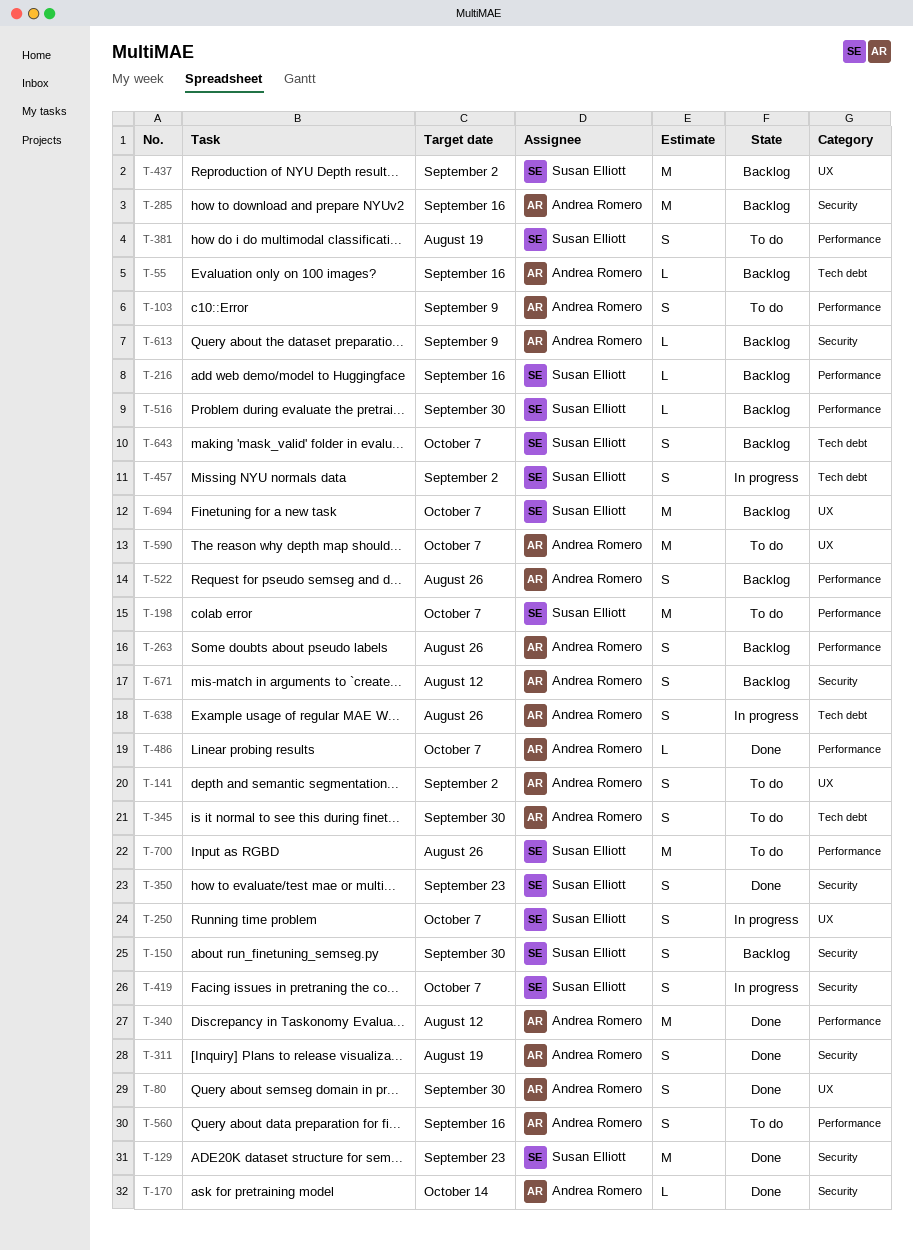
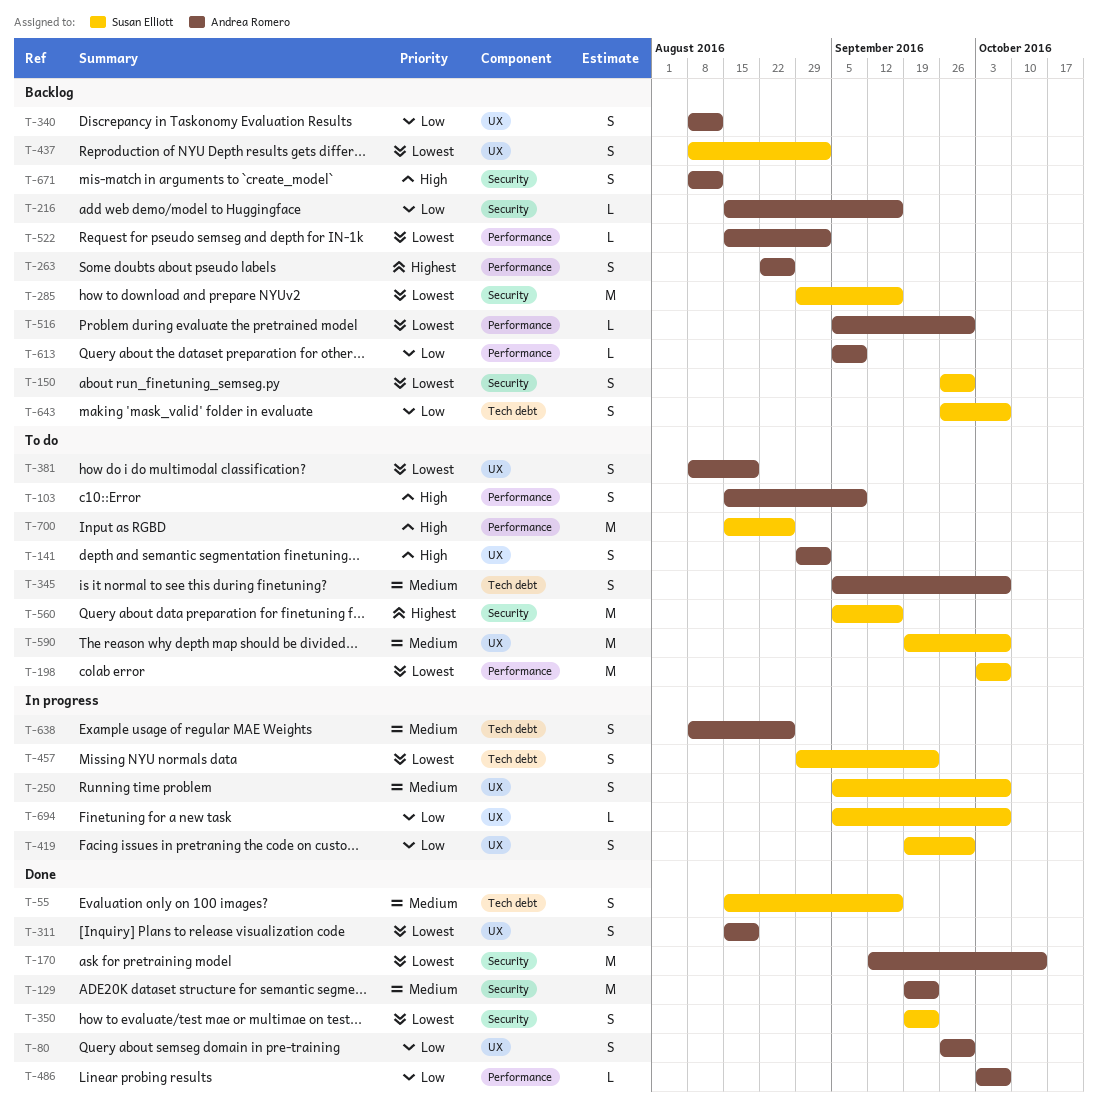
T-55, status: Backlog -> Done
T-55, owner: Andrea Romero -> Susan Elliott
T-55, estimate: L -> S
T-129, owner: Susan Elliott -> Andrea Romero
T-170, estimate: L -> M
T-216, owner: Susan Elliott -> Andrea Romero
T-216, label: Performance -> Security
T-285, owner: Andrea Romero -> Susan Elliott
T-311, label: Security -> UX
T-340, status: Done -> Backlog
T-340, label: Performance -> UX
T-340, estimate: M -> S
T-345, due: Sep 30 -> Oct 7
T-381, owner: Susan Elliott -> Andrea Romero
T-381, label: Performance -> UX
T-419, label: Security -> UX
T-419, due: Oct 7 -> Sep 30
T-437, estimate: M -> S
T-457, due: Sep 2 -> Sep 23
T-516, owner: Susan Elliott -> Andrea Romero
T-522, estimate: S -> L
T-522, due: Aug 26 -> Sep 2
T-560, owner: Andrea Romero -> Susan Elliott
T-560, label: Performance -> Security
T-560, estimate: S -> M
T-590, owner: Andrea Romero -> Susan Elliott
T-613, label: Security -> Performance
T-694, status: Backlog -> In progress
T-694, estimate: M -> L

